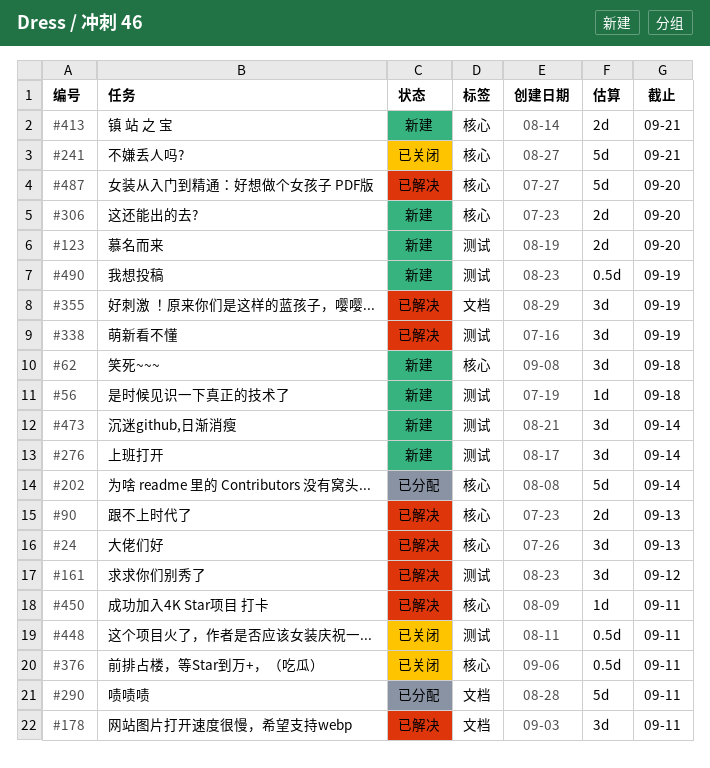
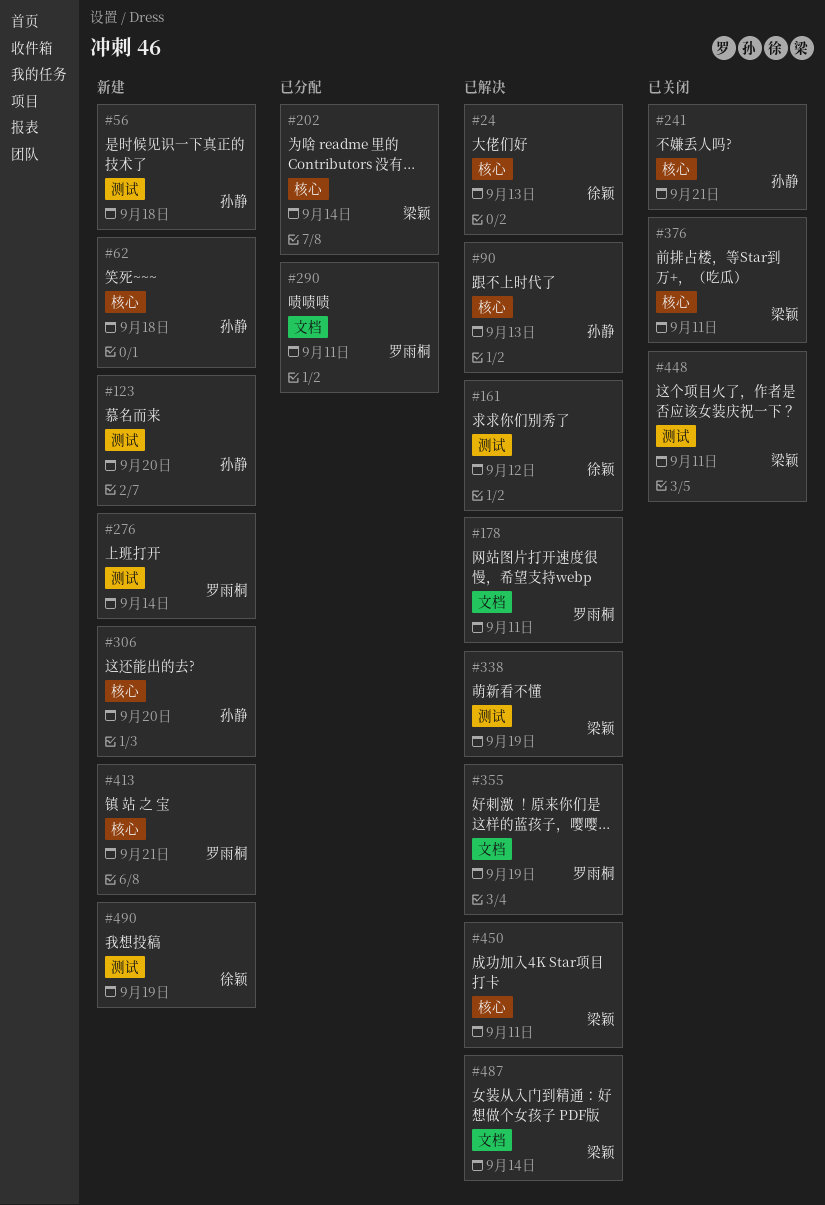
#473: present -> none
#487, label: 核心 -> 文档
#487, due: Sep 20 -> Sep 14

